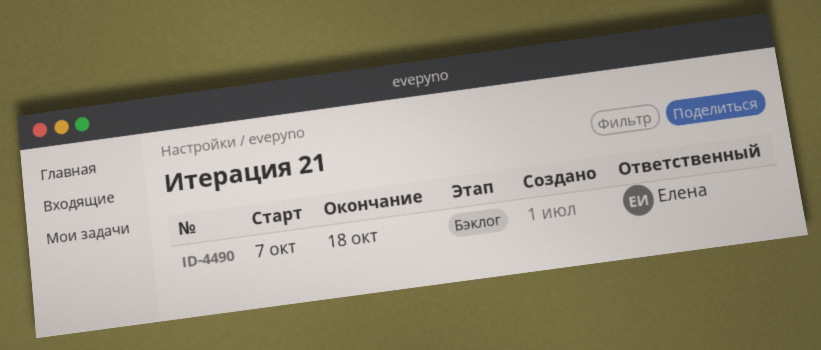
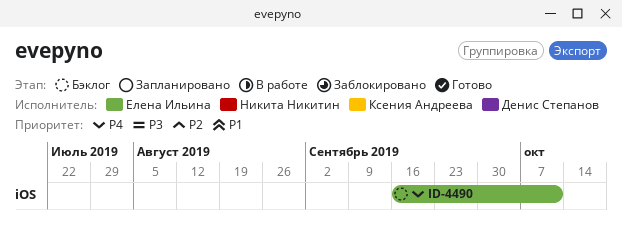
ID-4490, start: Oct 7 -> Sep 16
ID-4490, due: Oct 18 -> Oct 11

